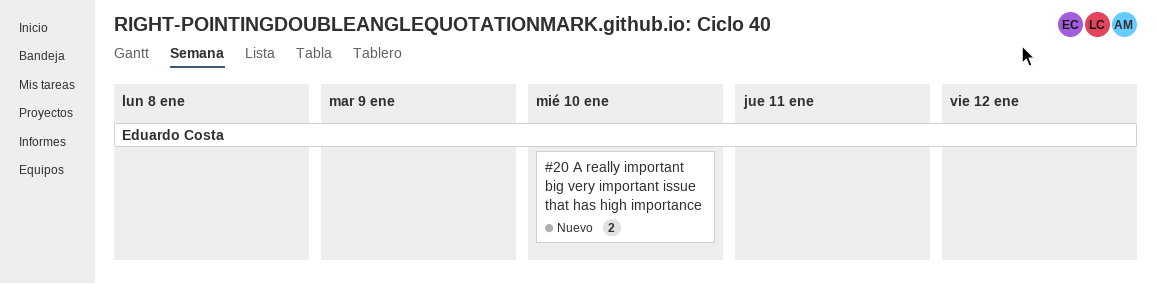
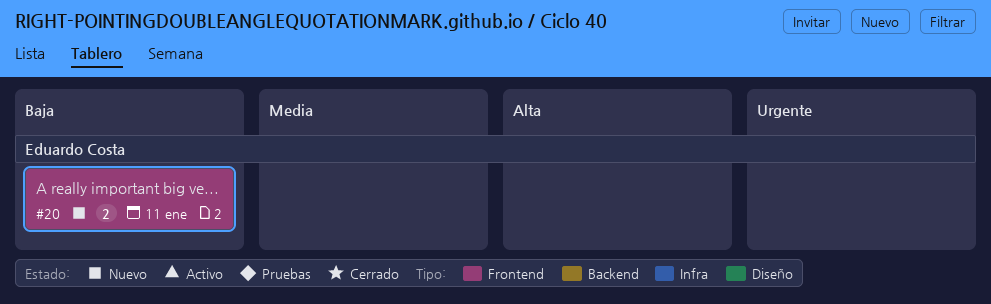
#20, due: Jan 10 -> Jan 11

